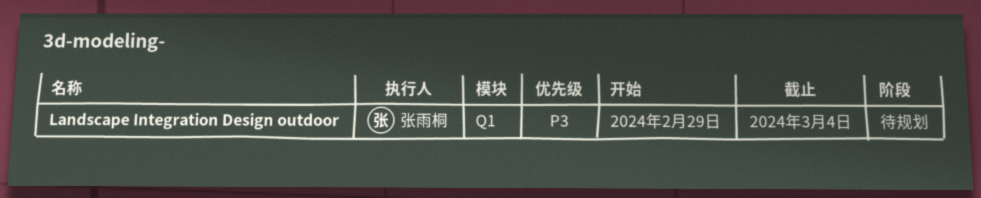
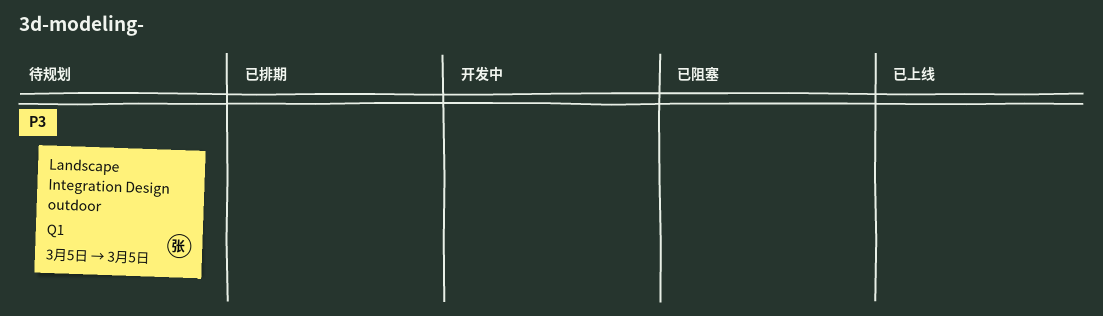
Landscape Integration Design outdoor, start: Feb 29 -> Mar 5
Landscape Integration Design outdoor, due: Mar 4 -> Mar 5

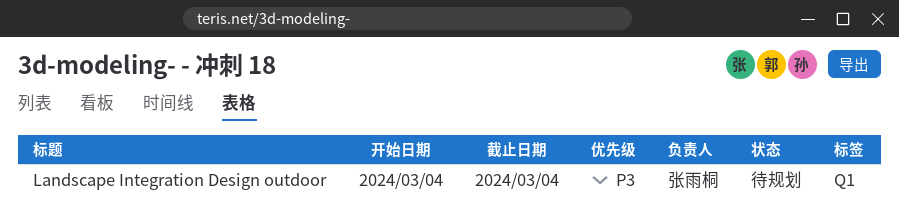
Landscape Integration Design outdoor, start: Mar 5 -> Mar 4
Landscape Integration Design outdoor, due: Mar 5 -> Mar 4

